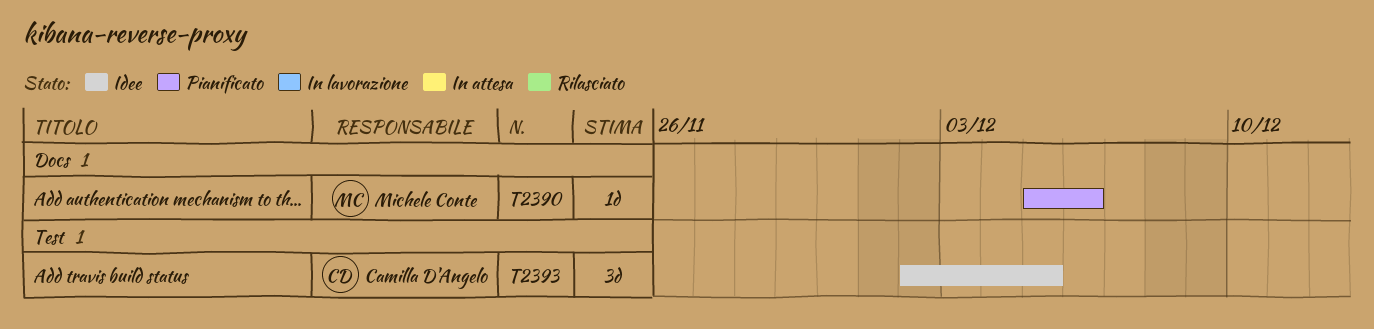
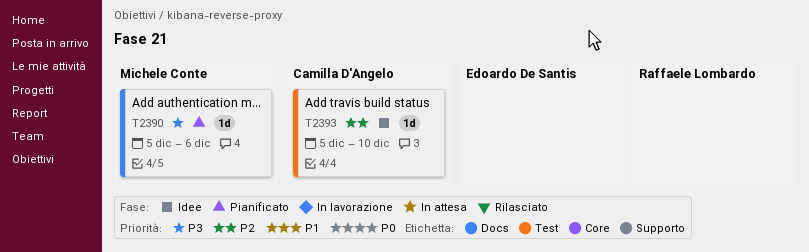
T2393, estimate: 3d -> 1d
T2393, start: Dec 2 -> Dec 5
T2393, due: Dec 5 -> Dec 10

